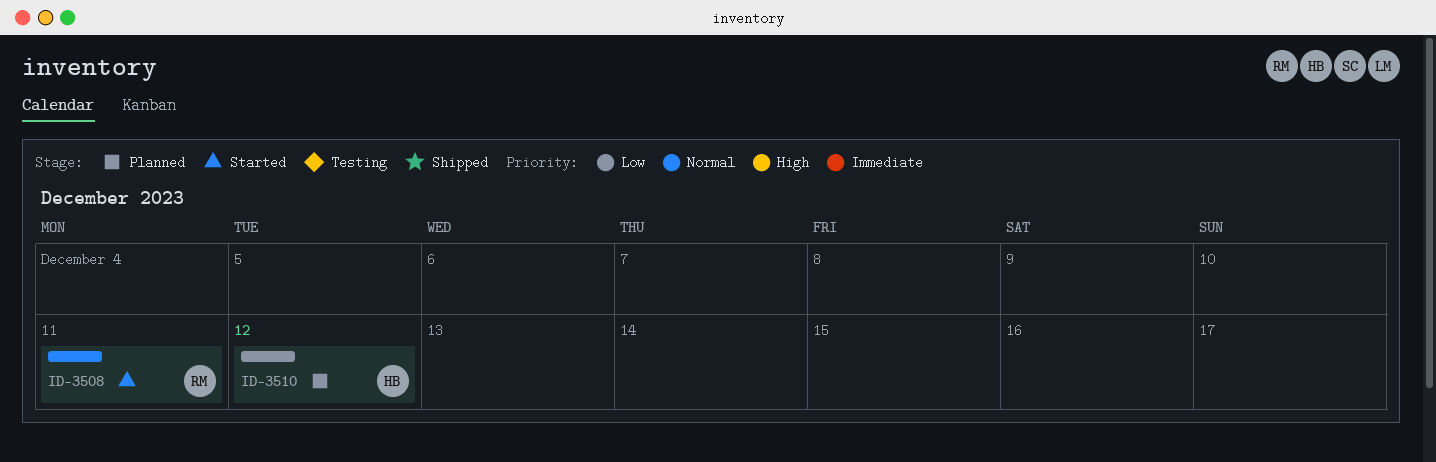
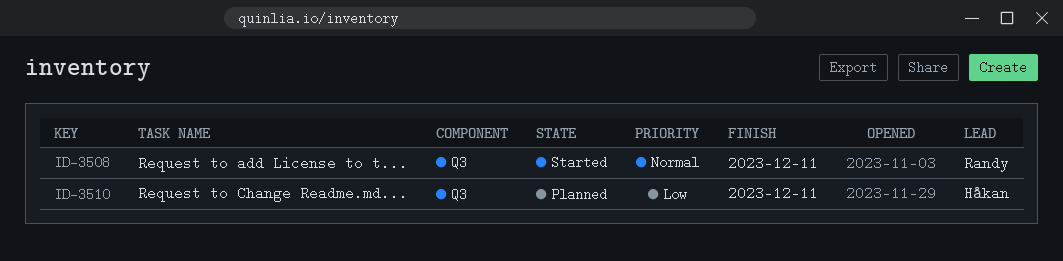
ID-3510, due: Dec 12 -> Dec 11

